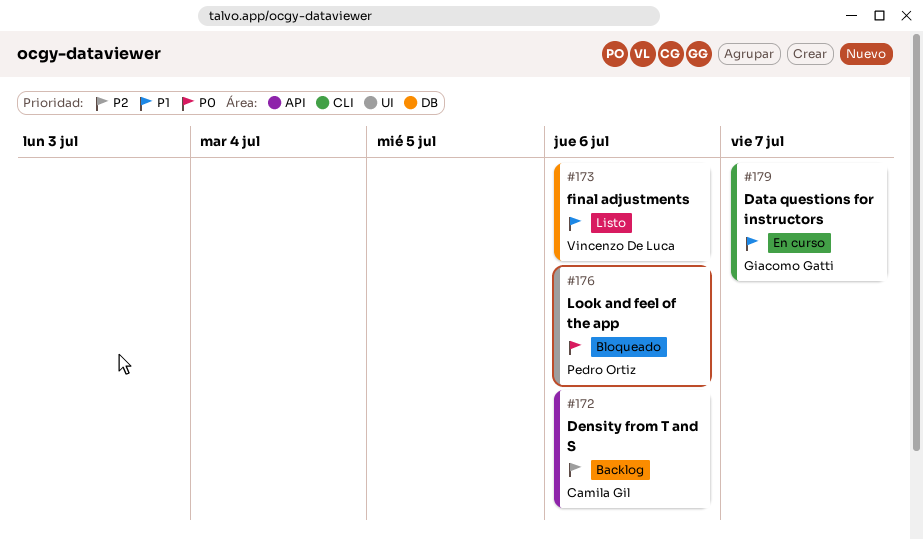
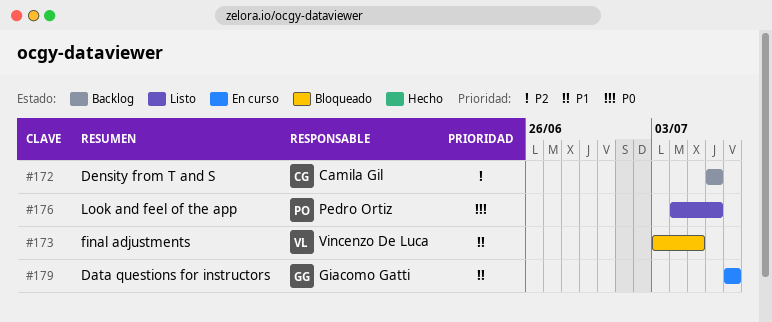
#173, status: Listo -> Bloqueado
#173, due: Jul 6 -> Jul 5
#176, status: Bloqueado -> Listo

